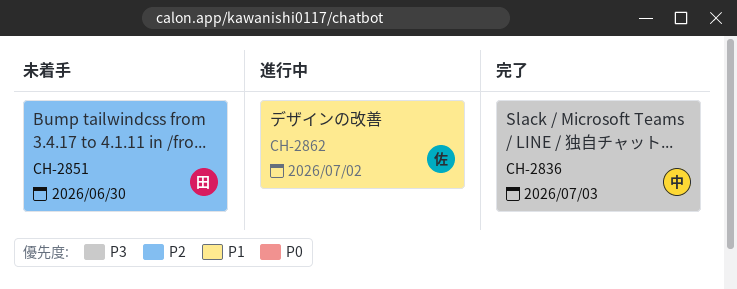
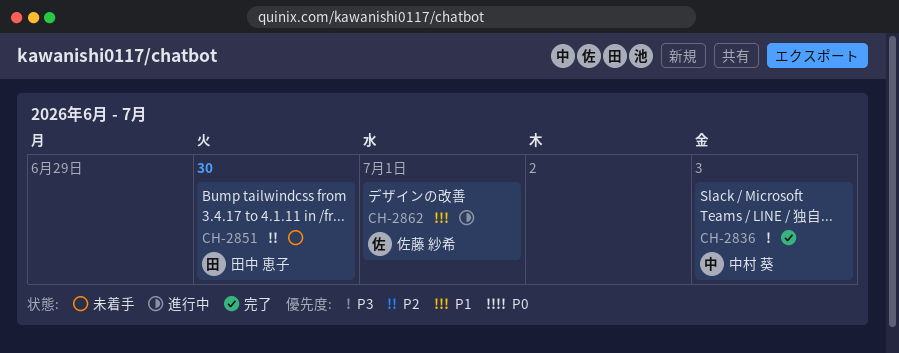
CH-2862, due: Jul 2 -> Jul 1

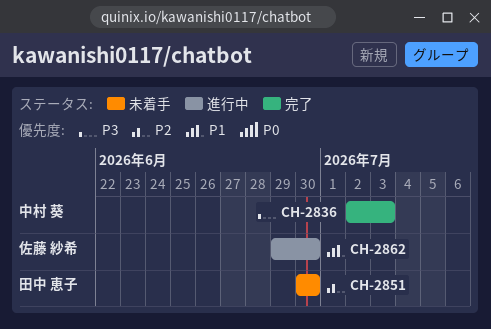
CH-2862, due: Jul 1 -> Jun 30

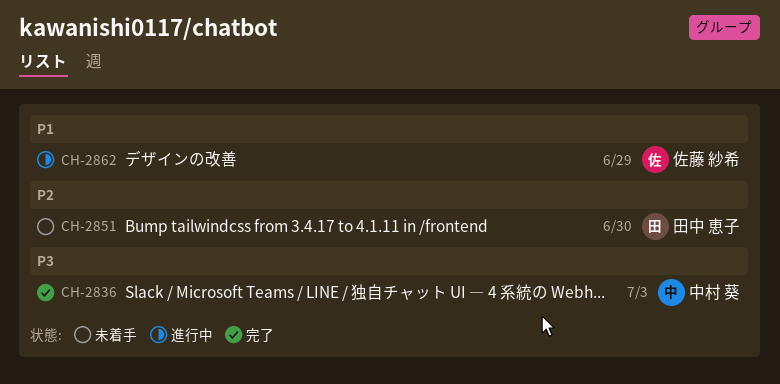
CH-2862, due: Jun 30 -> Jun 29

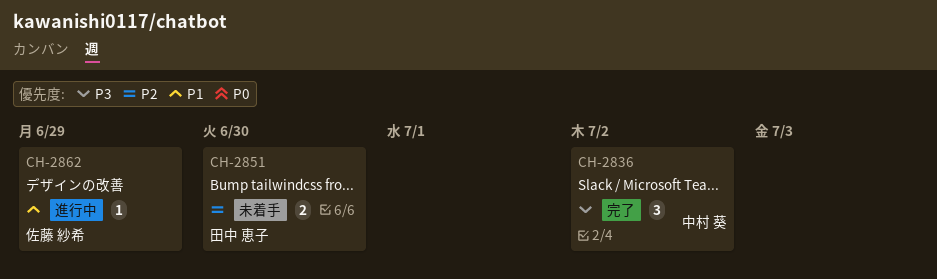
CH-2836, due: Jul 3 -> Jul 2

